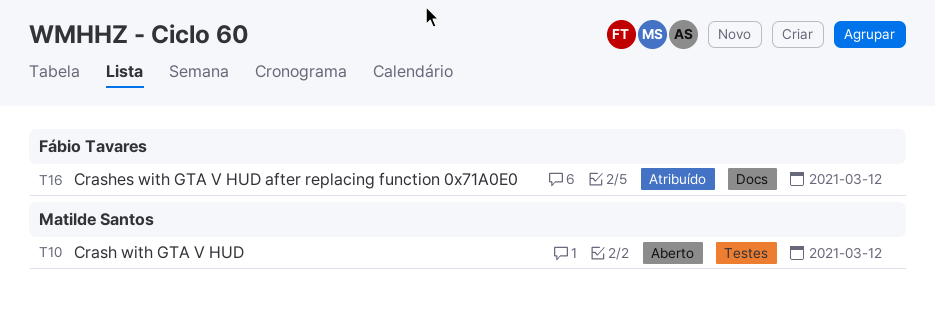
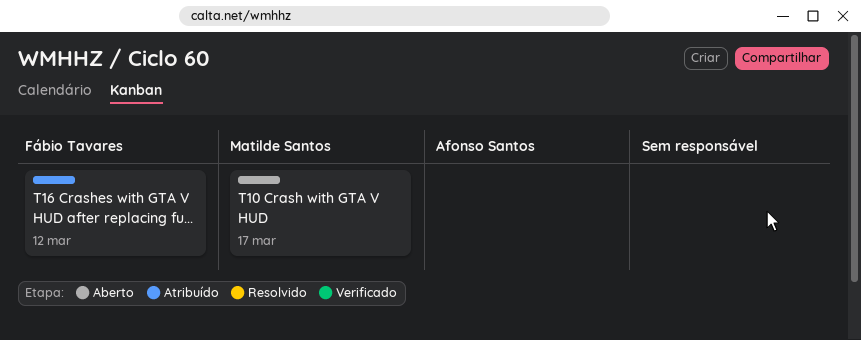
T10, due: Mar 12 -> Mar 17

